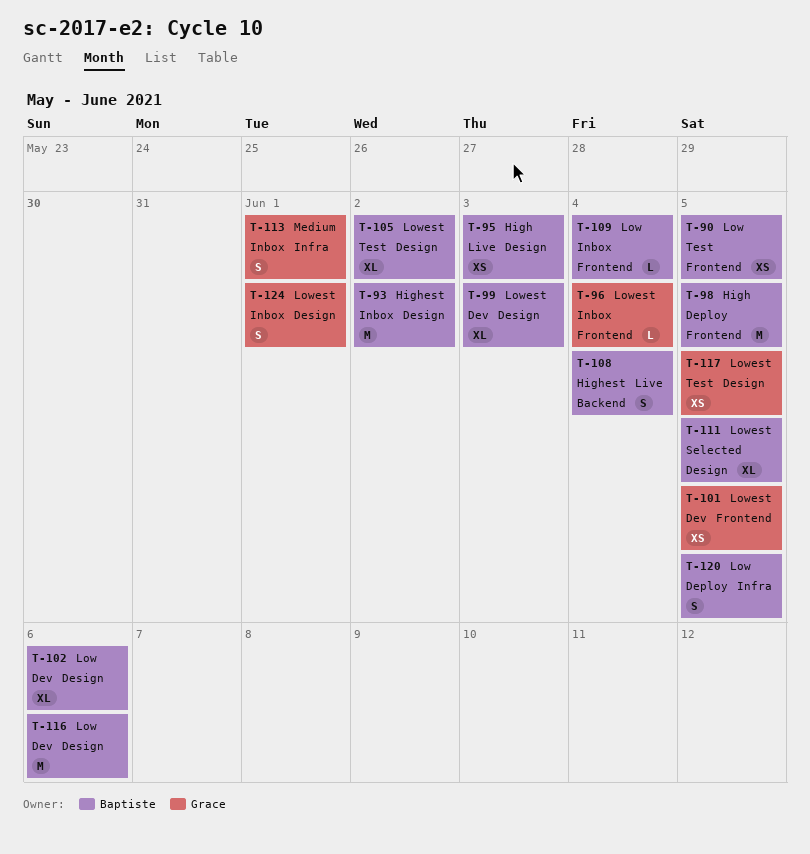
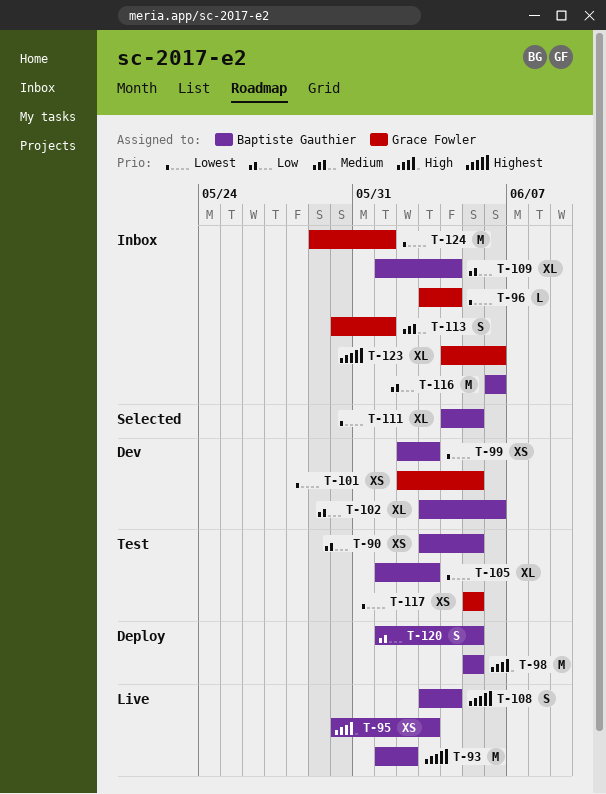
T-93, status: Inbox -> Live
T-99, estimate: XL -> XS
T-105, due: Jun 2 -> Jun 3
T-109, estimate: L -> XL
T-116, status: Dev -> Inbox
T-123: none -> present
T-124, estimate: S -> M

